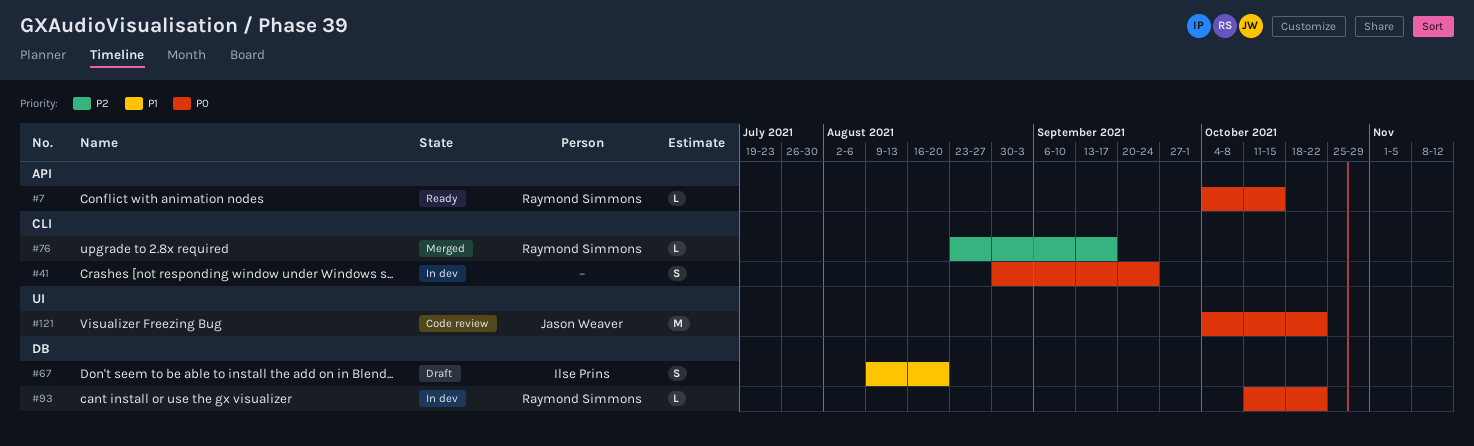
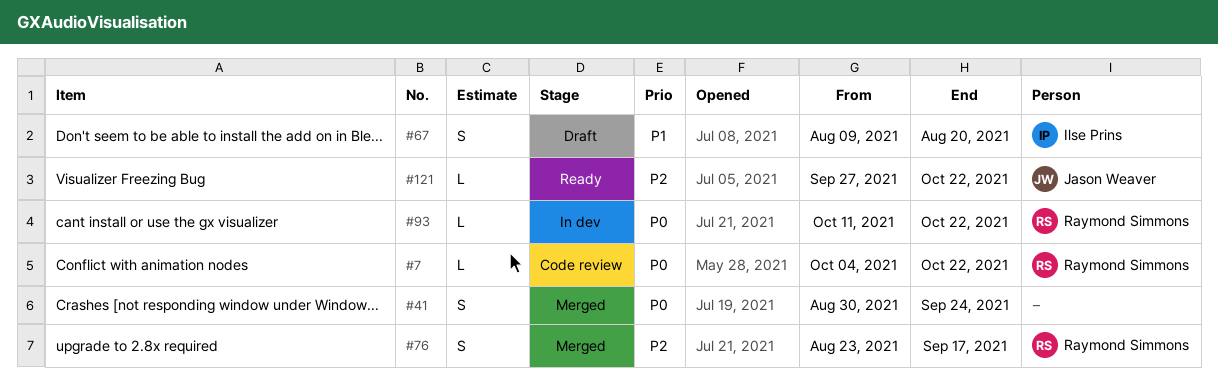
#7, status: Ready -> Code review
#7, due: Oct 15 -> Oct 22
#41, status: In dev -> Merged
#76, estimate: L -> S
#121, status: Code review -> Ready
#121, priority: P0 -> P2
#121, estimate: M -> L
#121, start: Oct 4 -> Sep 27

